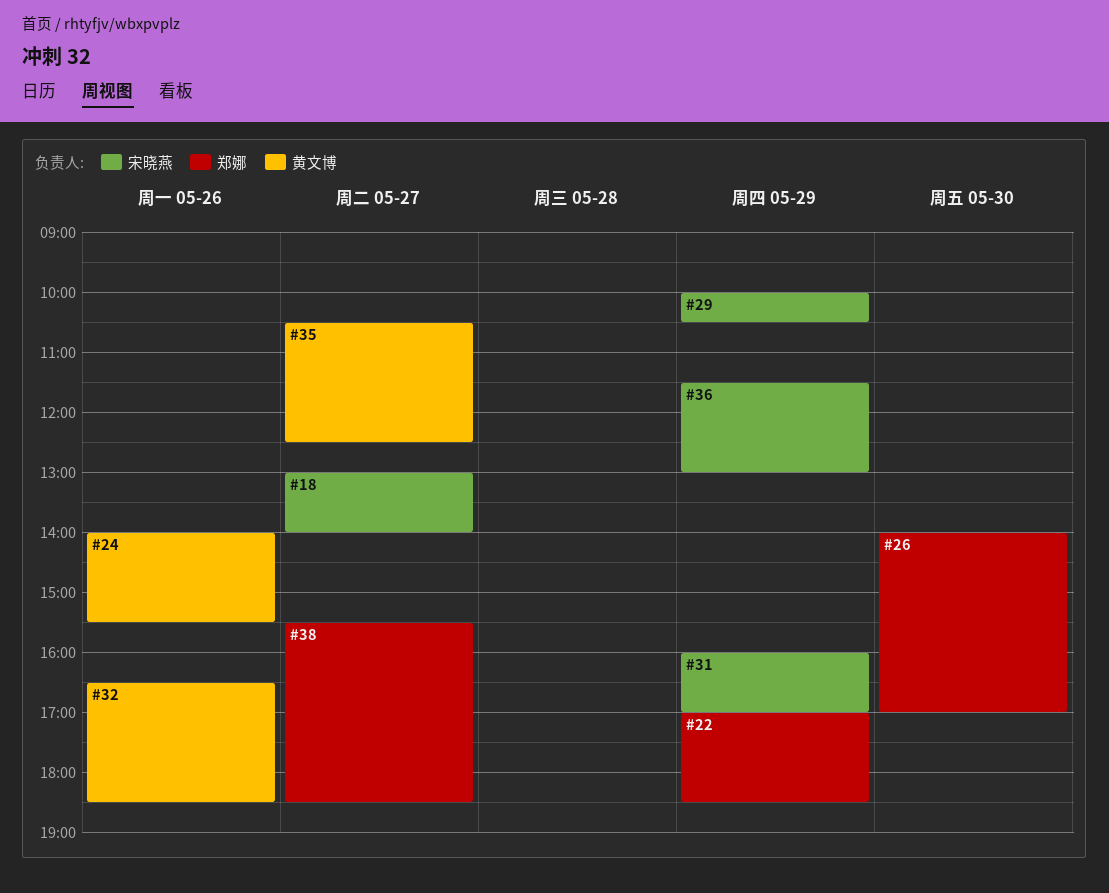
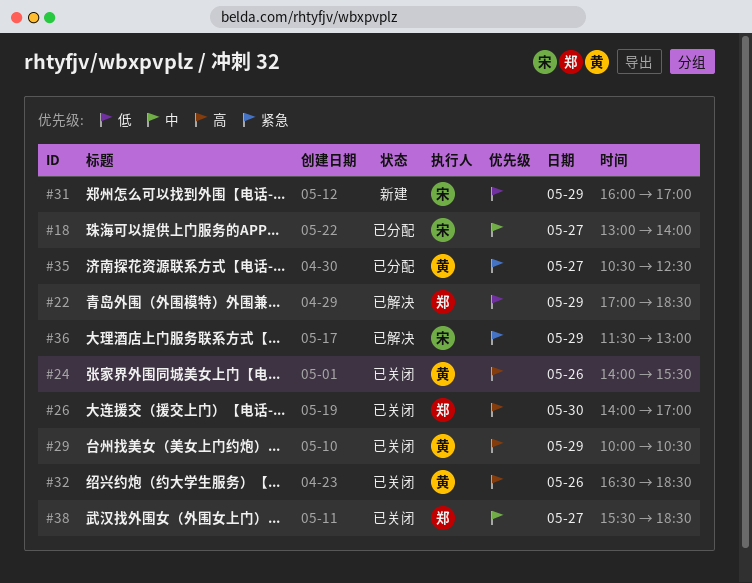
#29, owner: 宋晓燕 -> 黄文博

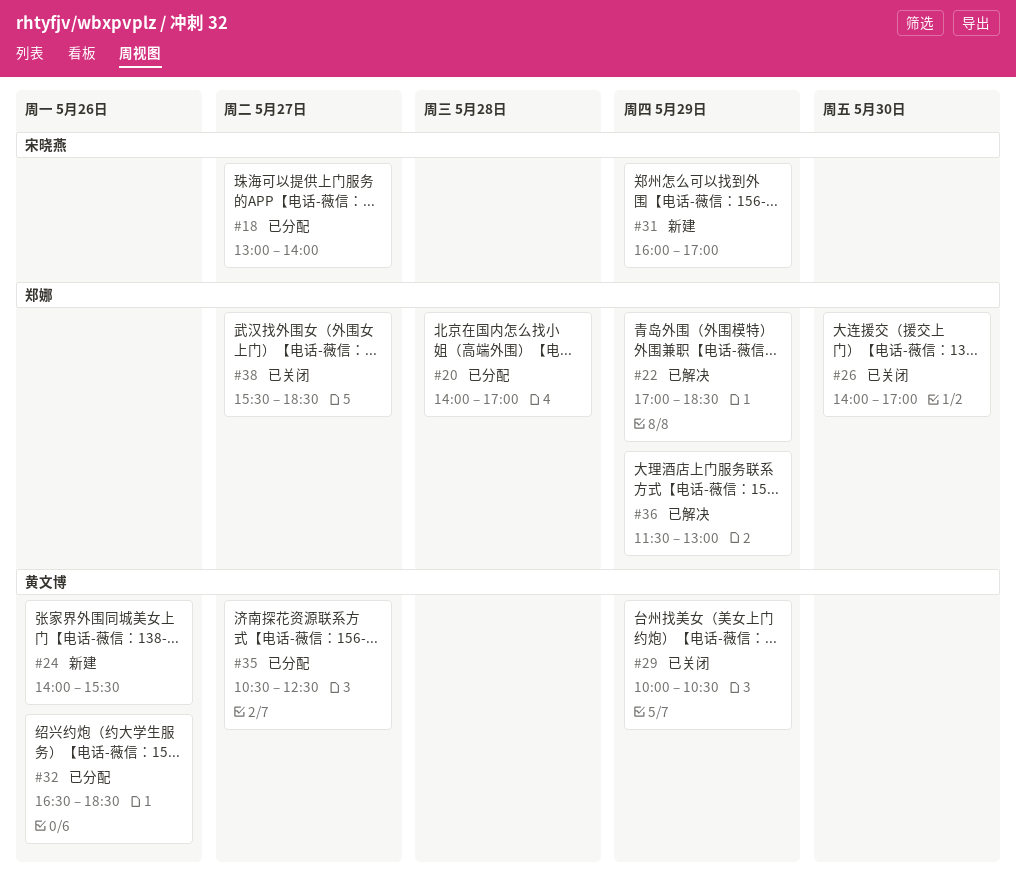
#20: none -> present
#24, status: 已关闭 -> 新建
#32, status: 已关闭 -> 已分配
#36, owner: 宋晓燕 -> 郑娜

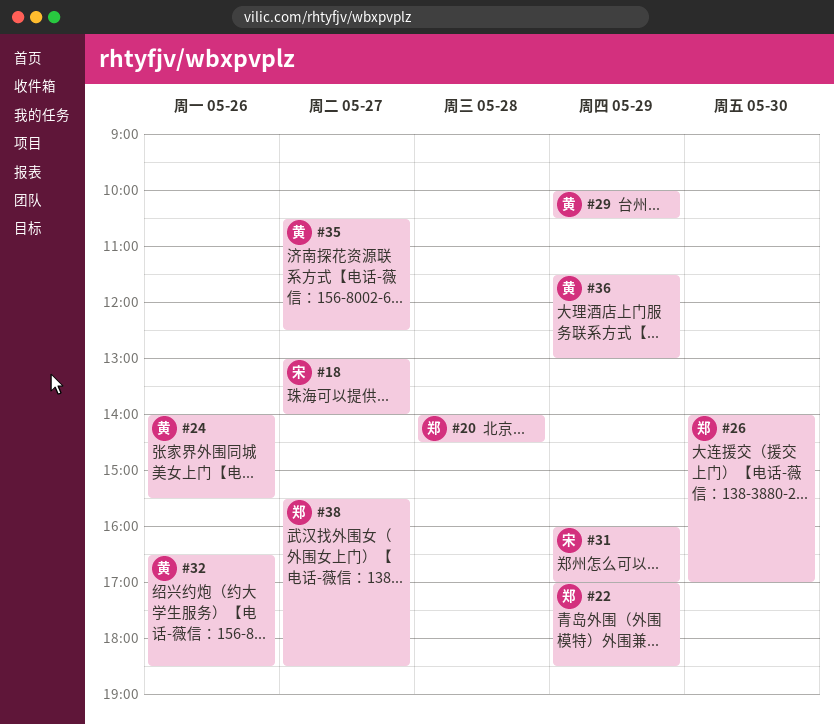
#20, ends: 17:00 -> 14:30
#36, owner: 郑娜 -> 黄文博

